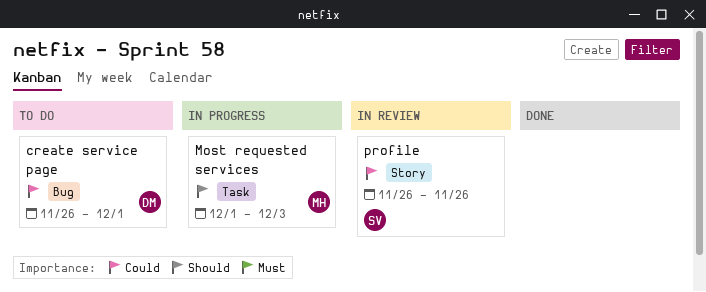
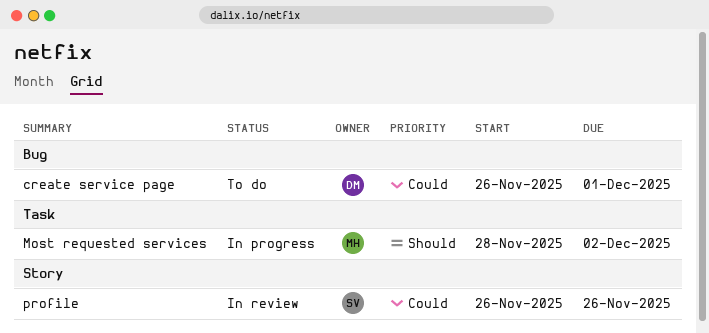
Most requested services, start: Dec 1 -> Nov 28
Most requested services, due: Dec 3 -> Dec 2

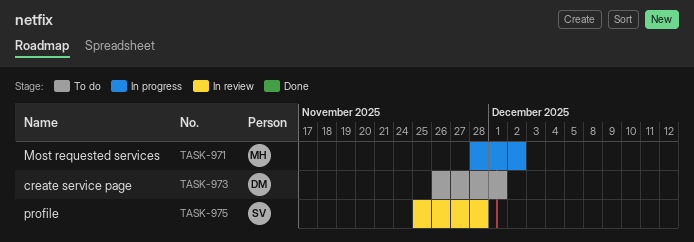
profile, start: Nov 26 -> Nov 25
profile, due: Nov 26 -> Nov 28

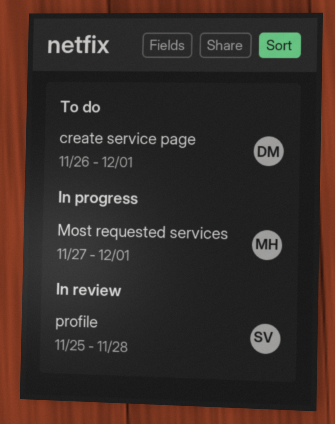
Most requested services, start: Nov 28 -> Nov 27
Most requested services, due: Dec 2 -> Dec 1

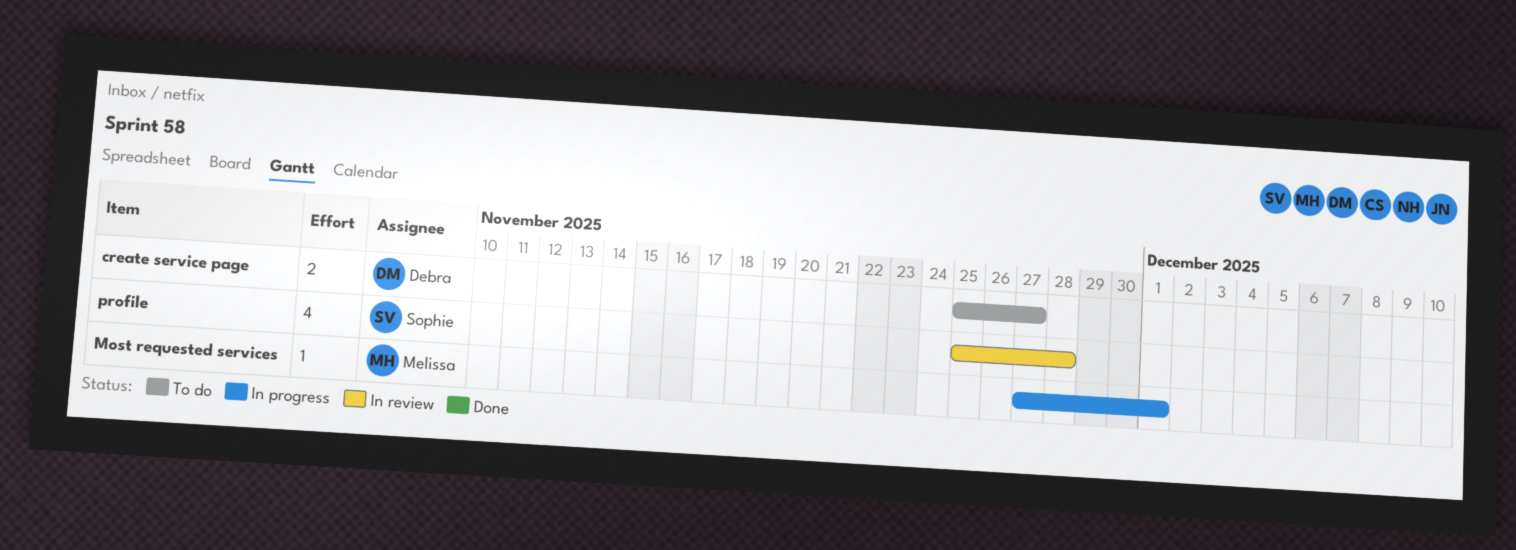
create service page, start: Nov 26 -> Nov 25
create service page, due: Dec 1 -> Nov 27

